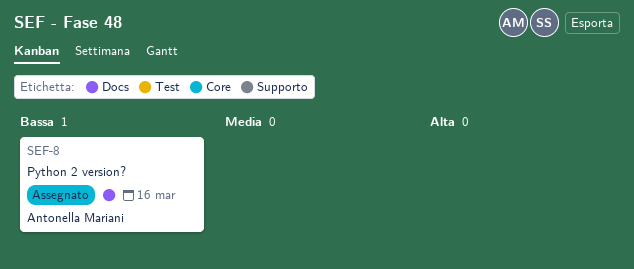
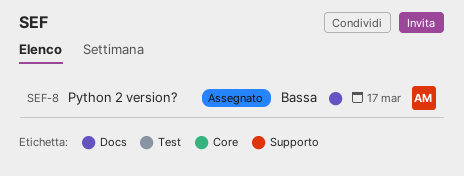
SEF-8, due: Mar 16 -> Mar 17

